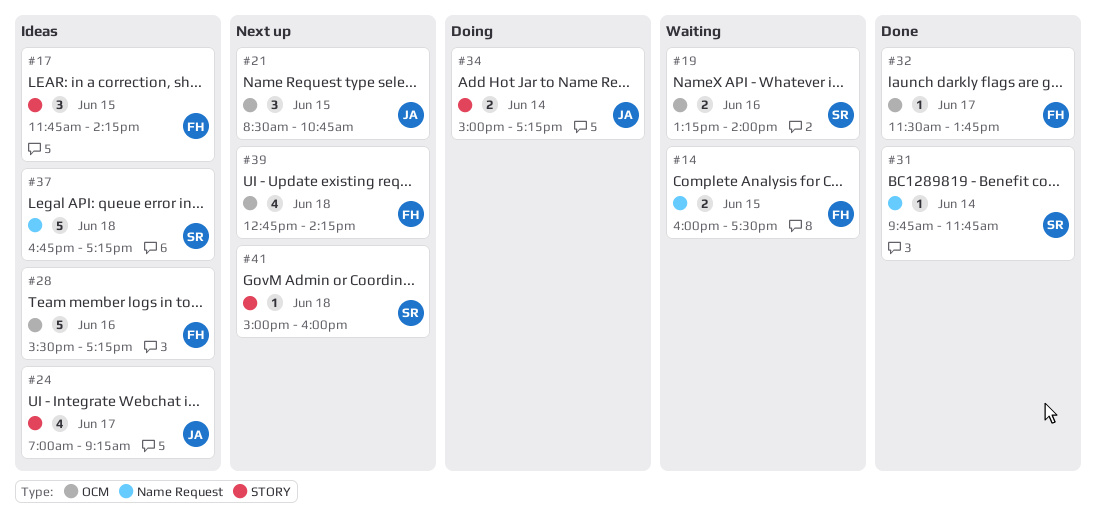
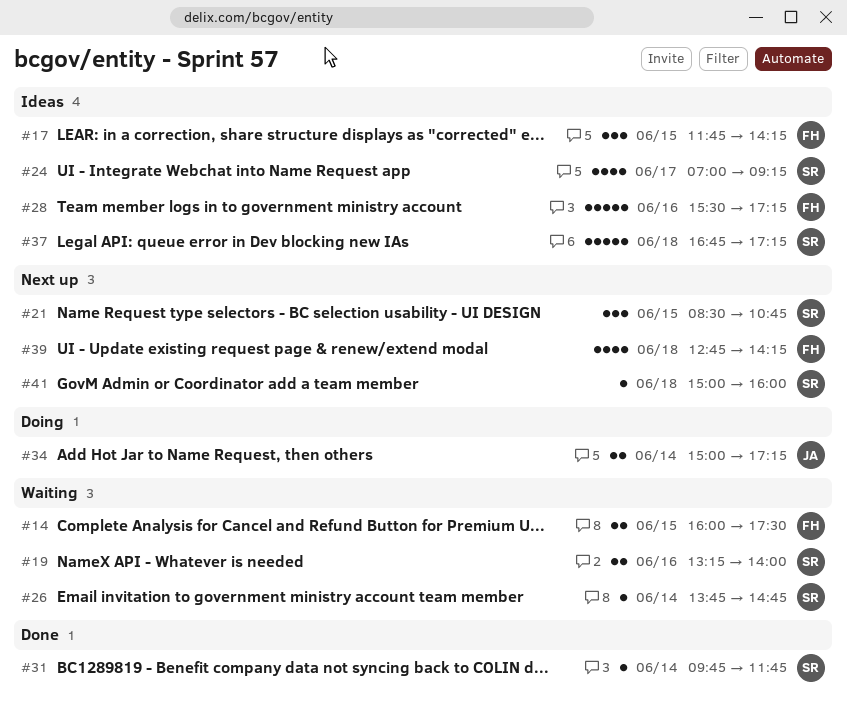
#21, owner: JA -> SR
#24, owner: JA -> SR
#26: none -> present
#32: present -> none

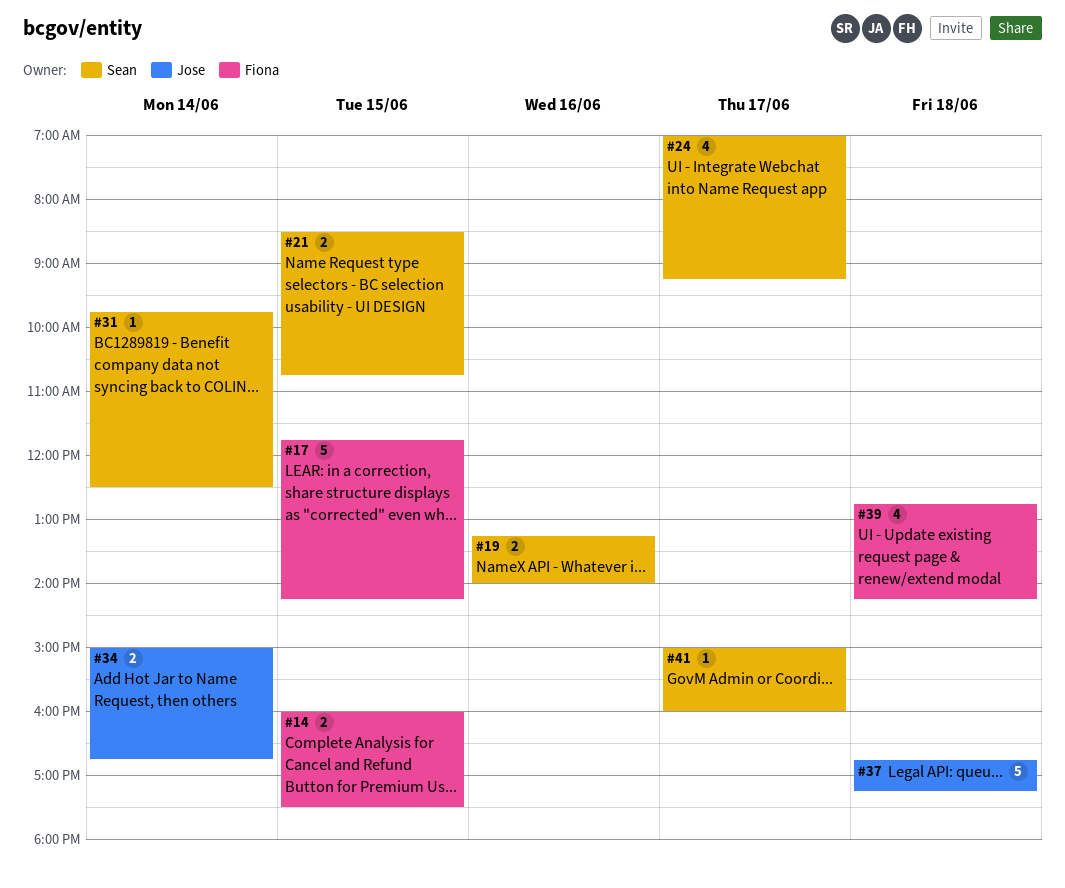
#17, estimate: 3 -> 5
#21, estimate: 3 -> 2
#26: present -> none
#28: present -> none
#31, ends: 11:45 -> 12:30
#34, ends: 17:15 -> 16:45
#37, owner: Sean -> Jose
#41, day: Jun 18 -> Jun 17

